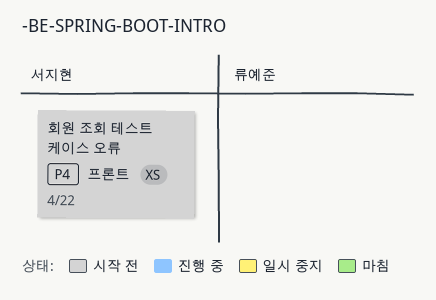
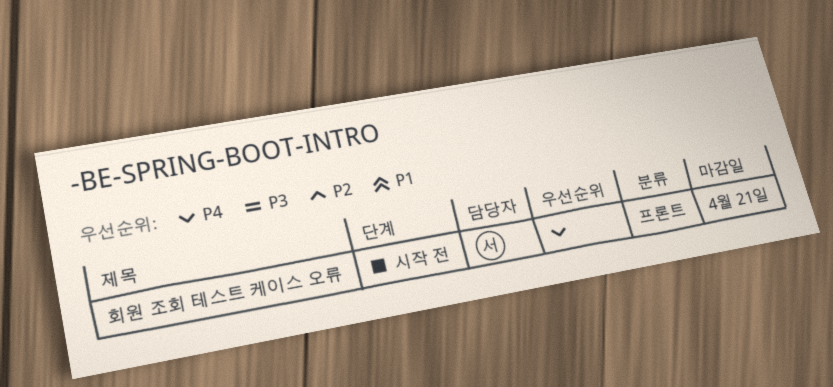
회원 조회 테스트 케이스 오류, due: Apr 22 -> Apr 21

